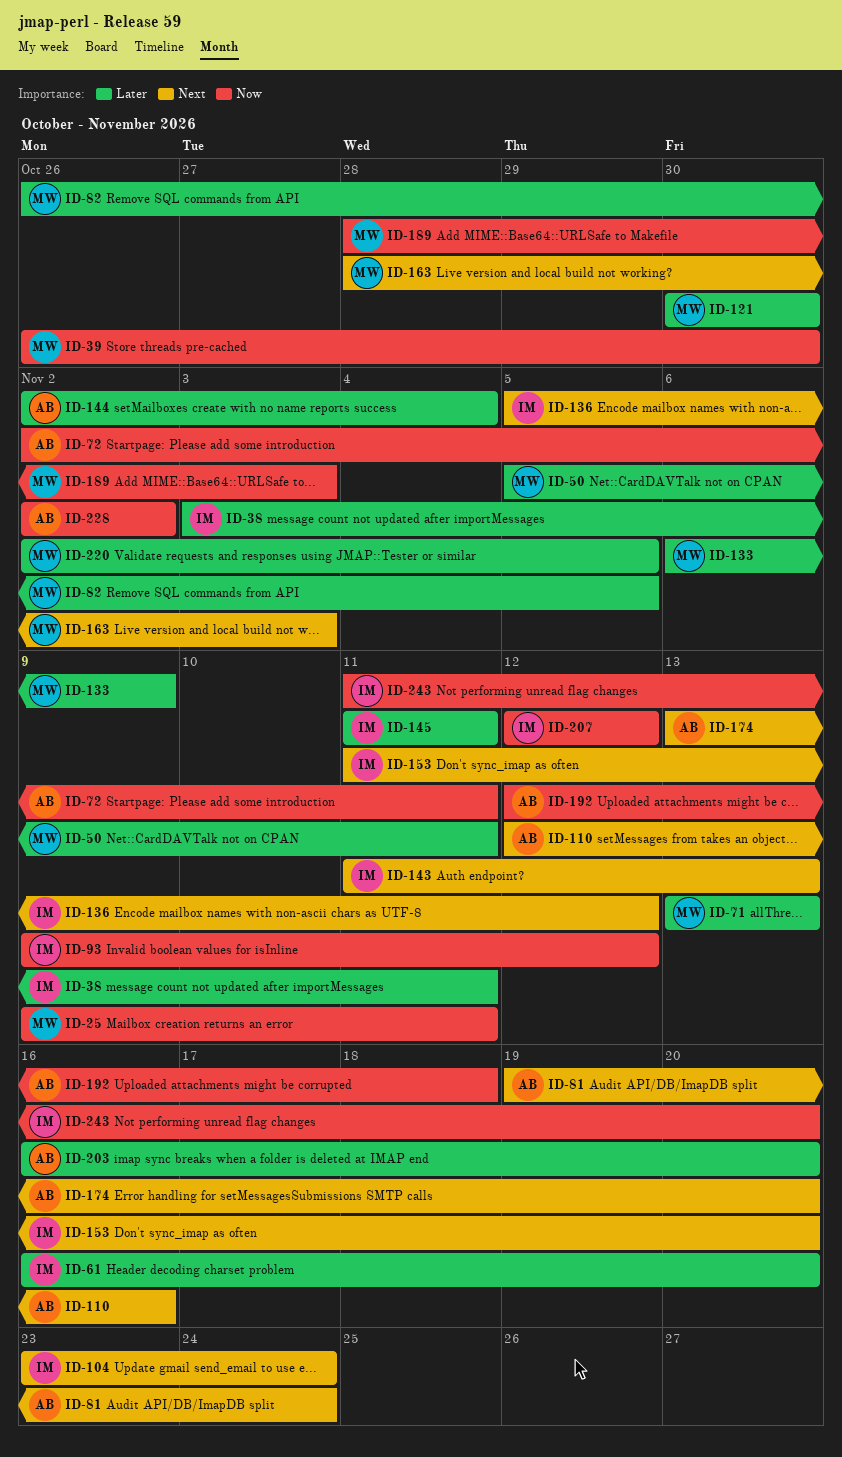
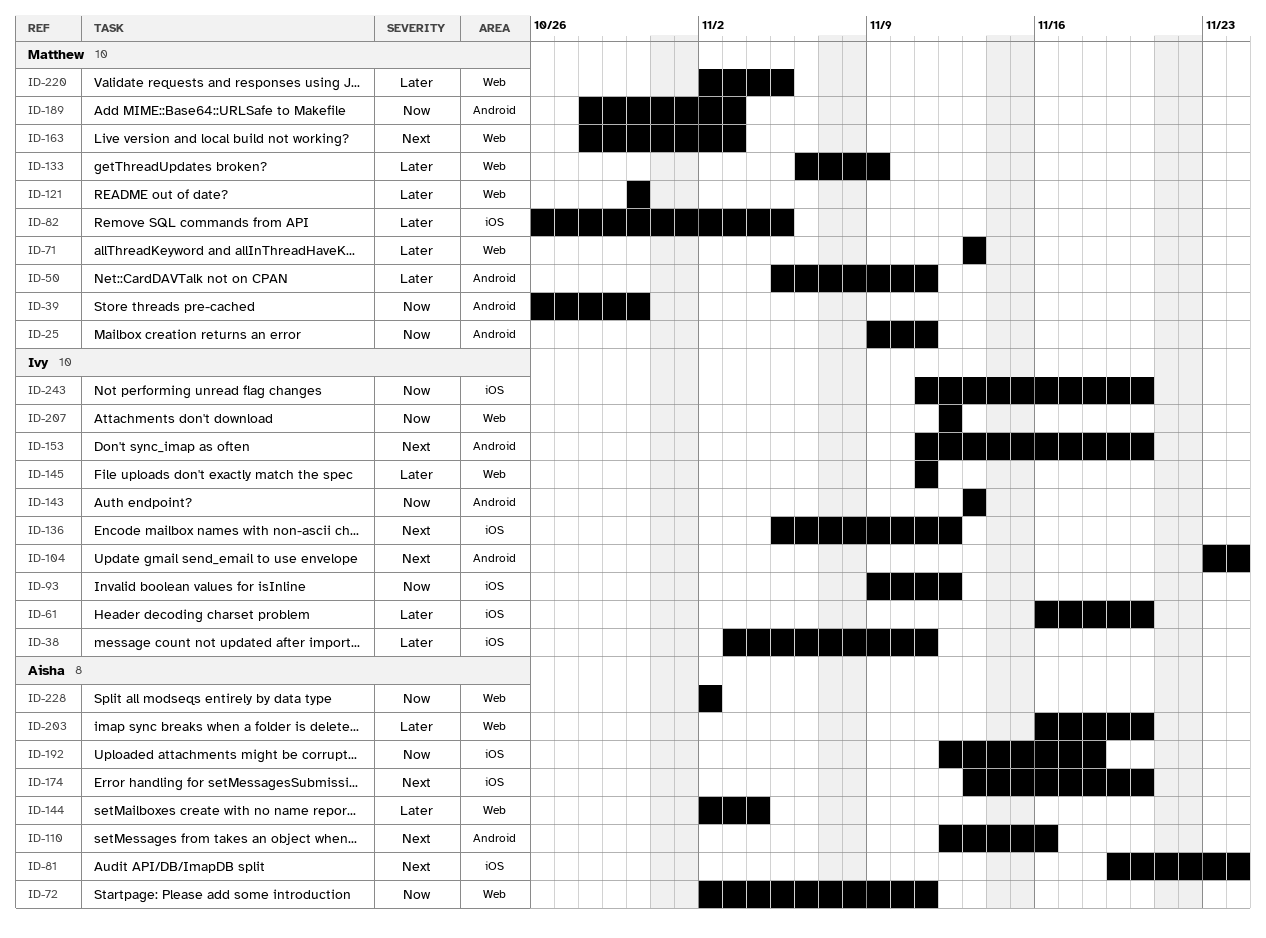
ID-143, priority: Next -> Now
ID-143, start: Nov 11 -> Nov 13

